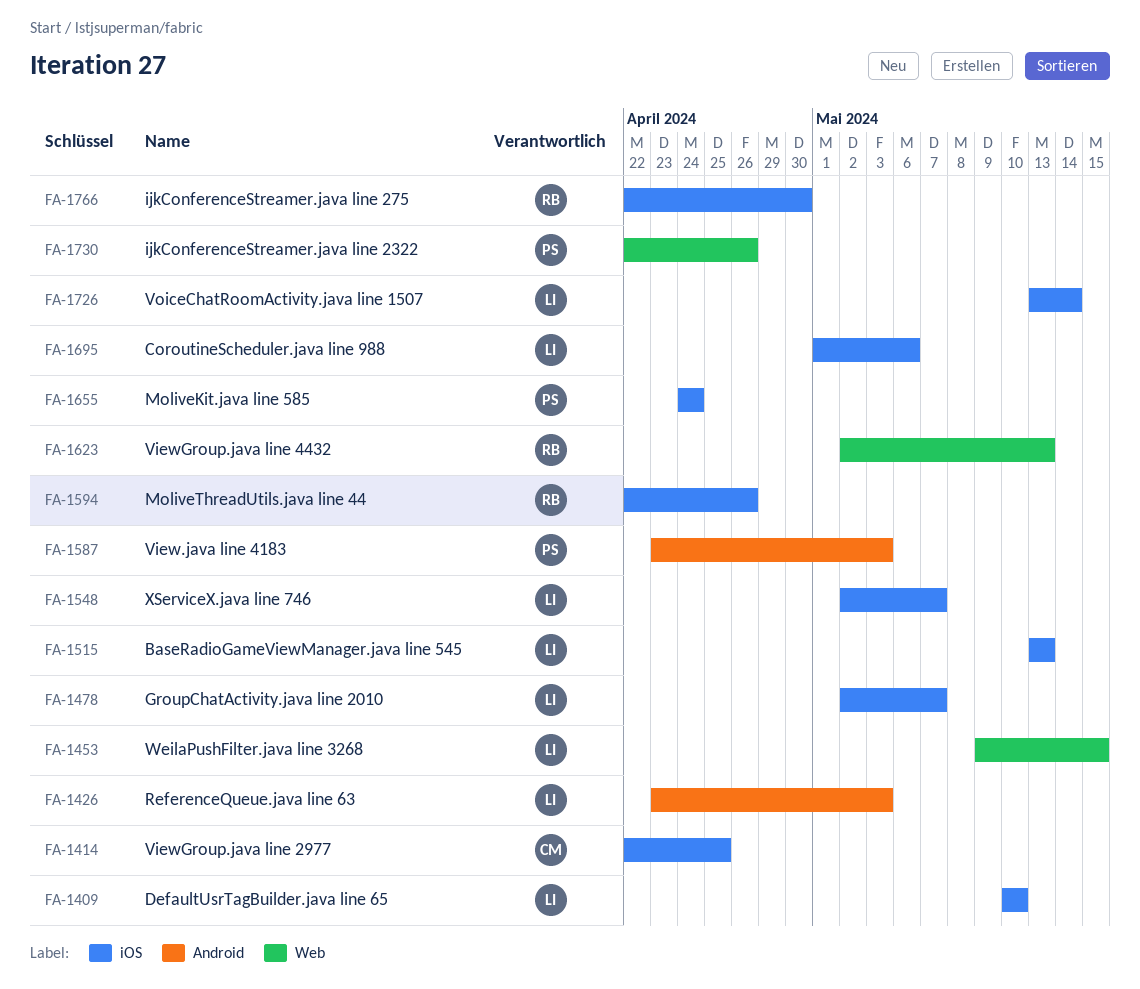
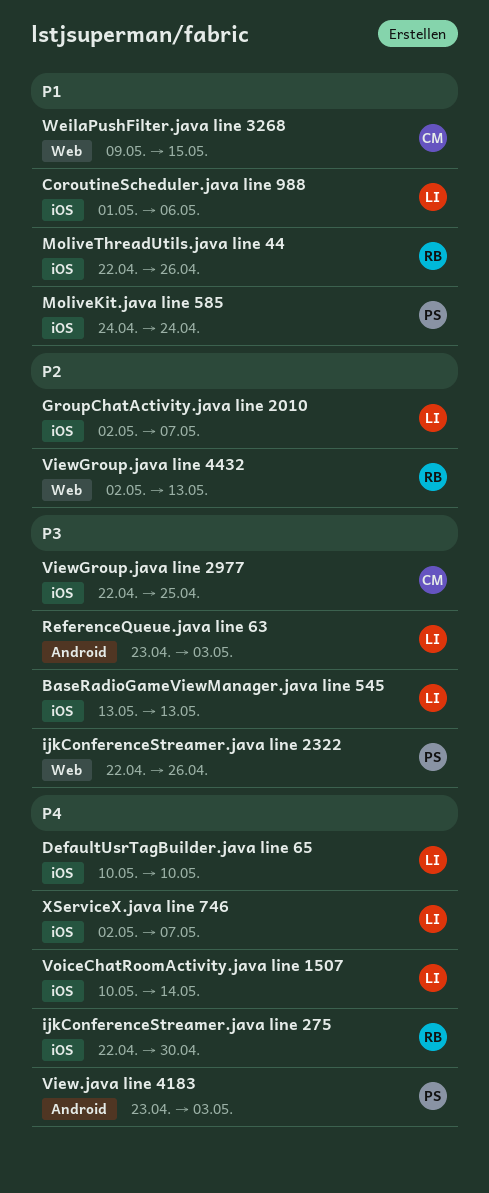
VoiceChatRoomActivity.java line 1507, start: May 13 -> May 10
WeilaPushFilter.java line 3268, owner: LI -> CM

